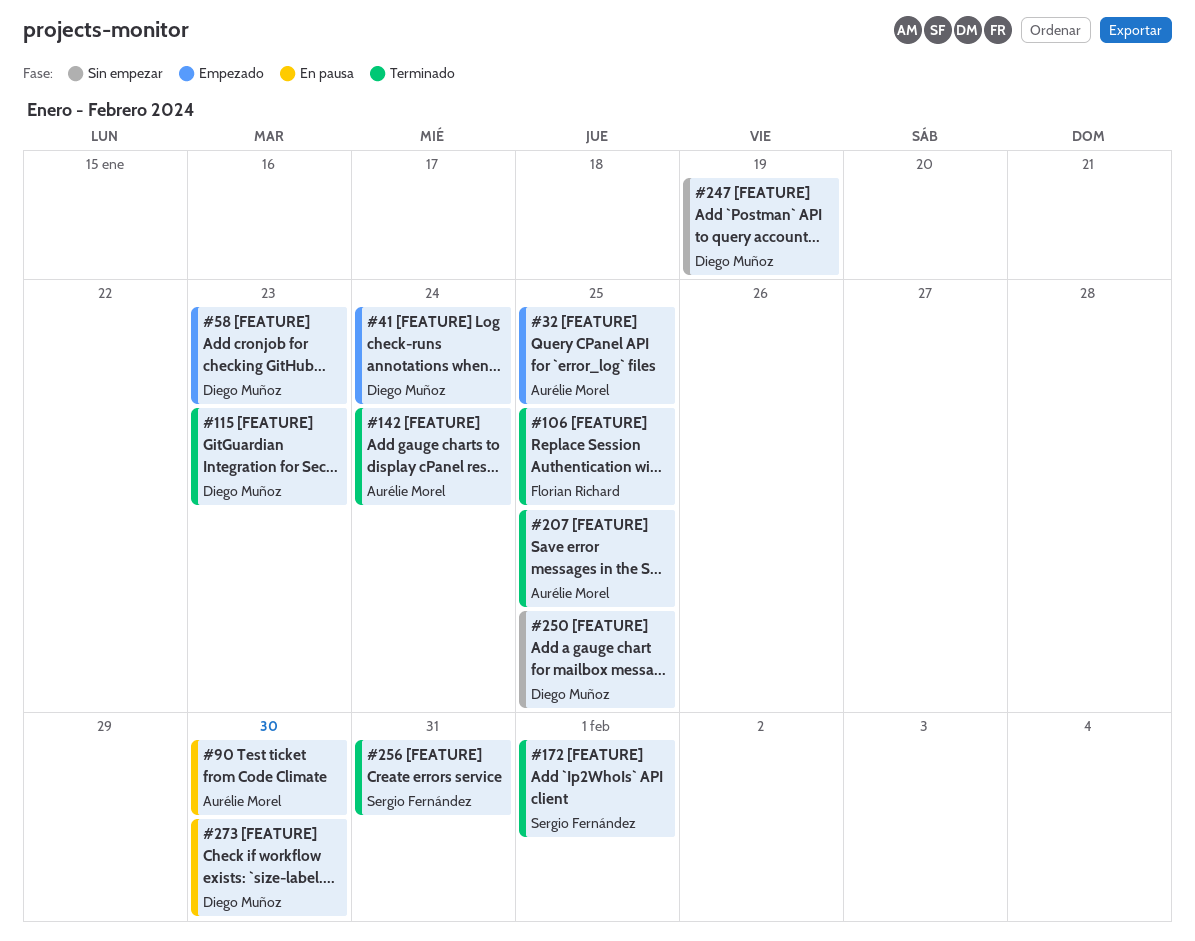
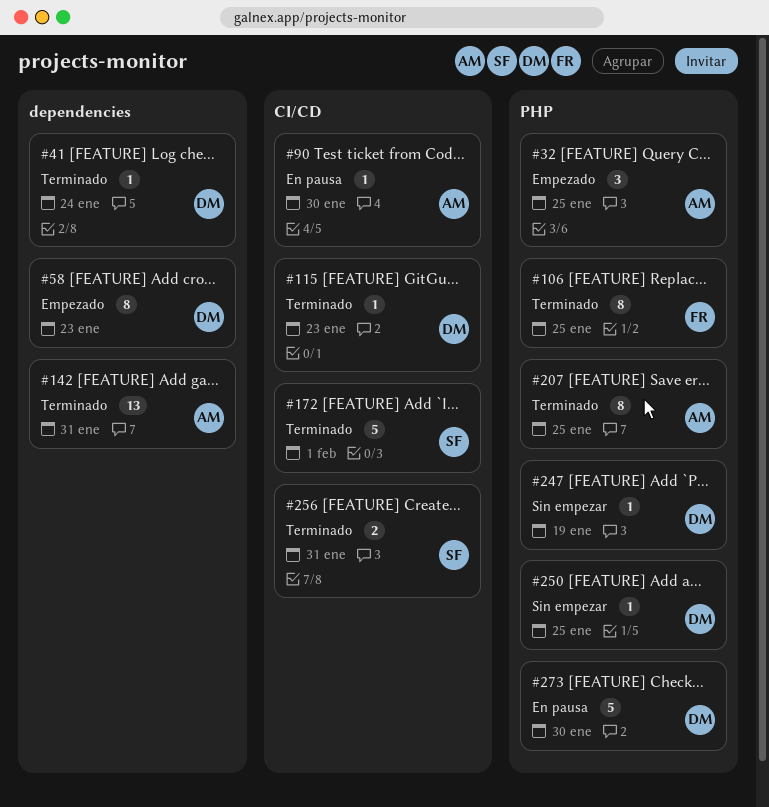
#41, status: Empezado -> Terminado
#142, due: Jan 24 -> Jan 31

